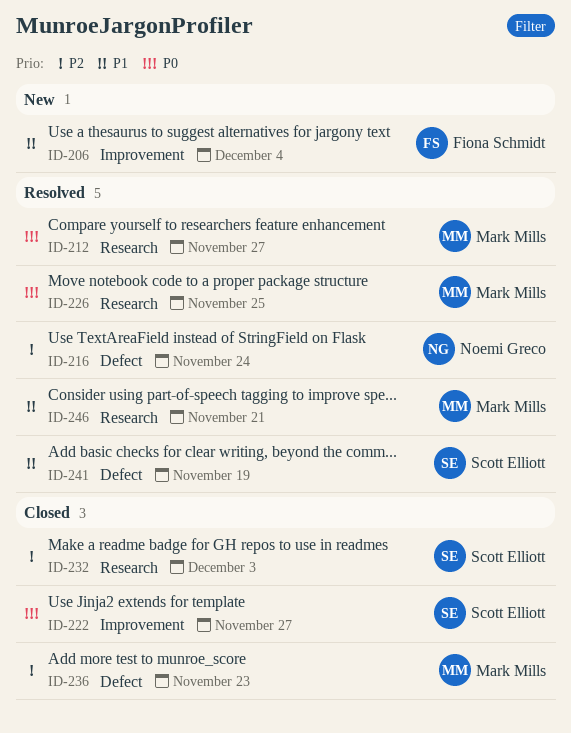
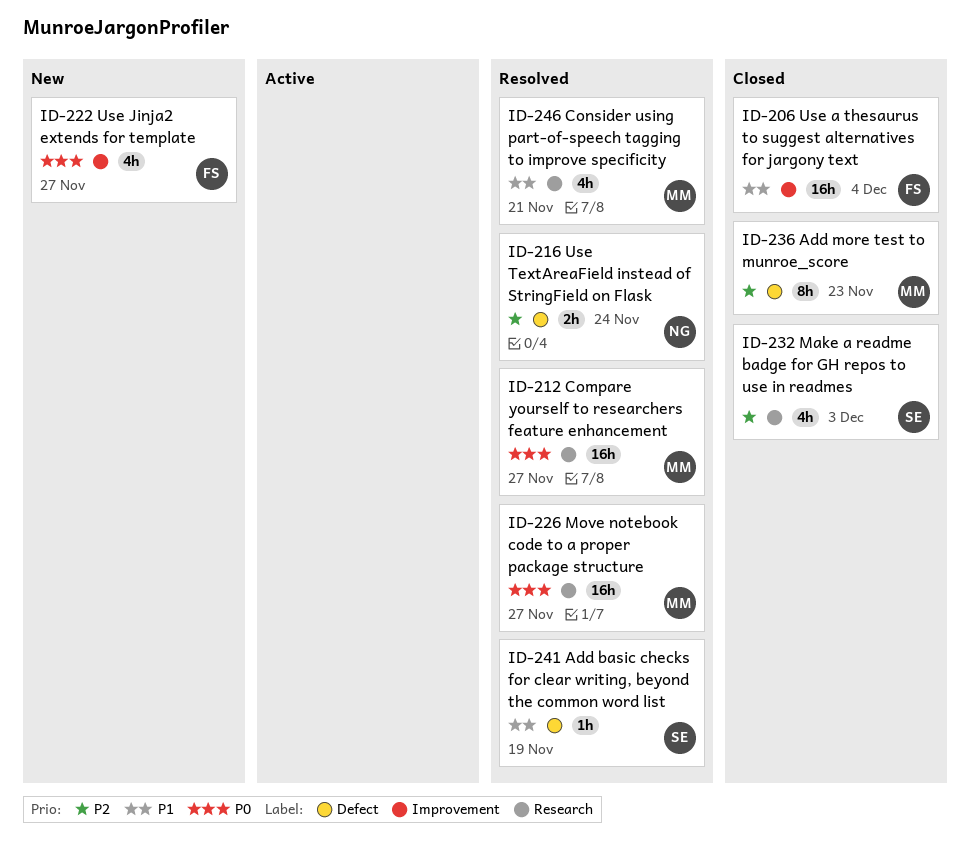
ID-206, status: New -> Closed
ID-222, status: Closed -> New
ID-222, owner: Scott Elliott -> Fiona Schmidt
ID-226, due: Nov 25 -> Nov 27

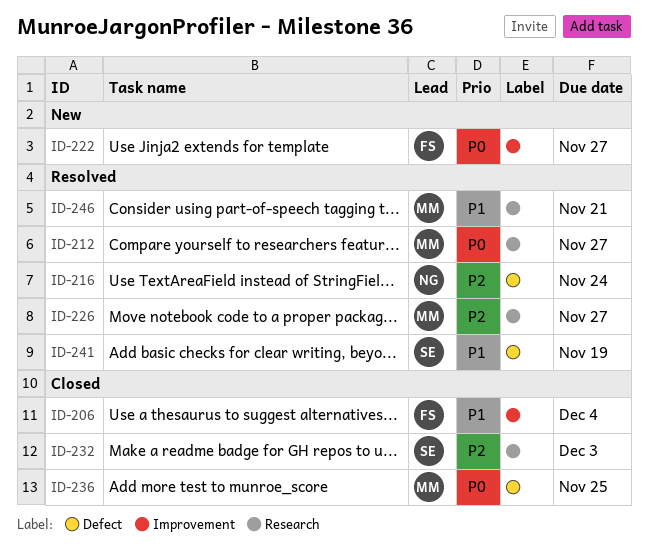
ID-226, priority: P0 -> P2
ID-236, priority: P2 -> P0
ID-236, due: Nov 23 -> Nov 25

